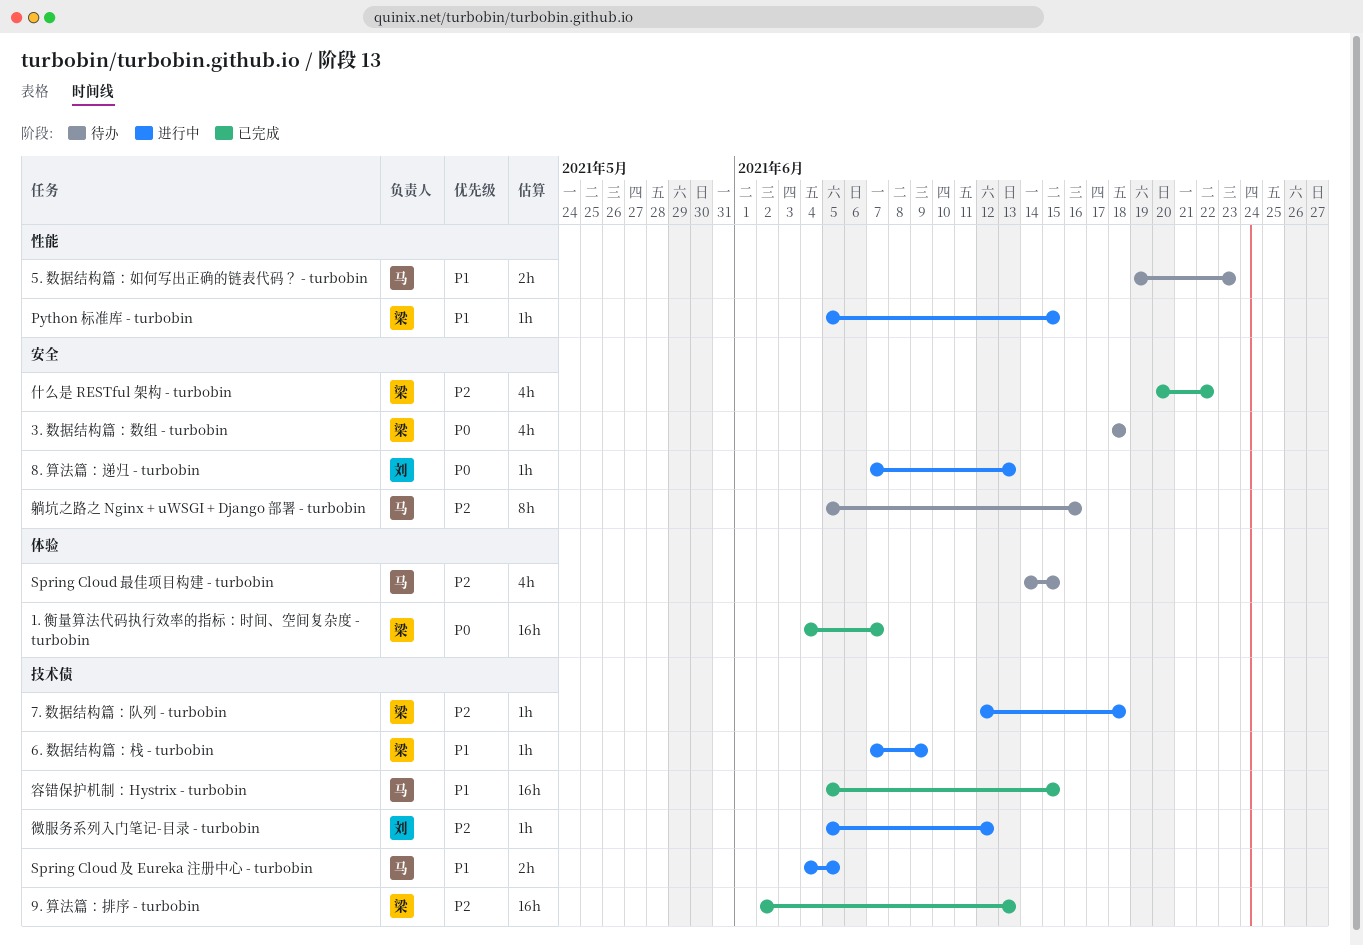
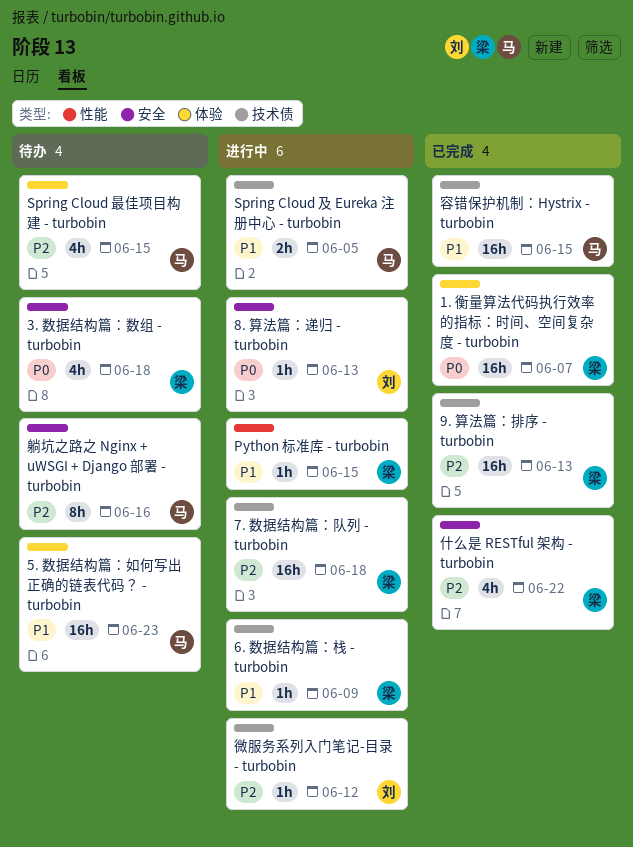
5. 数据结构篇：如何写出正确的链表代码？ - turbobin, label: 性能 -> 体验
5. 数据结构篇：如何写出正确的链表代码？ - turbobin, estimate: 2h -> 16h
7. 数据结构篇：队列 - turbobin, estimate: 1h -> 16h

